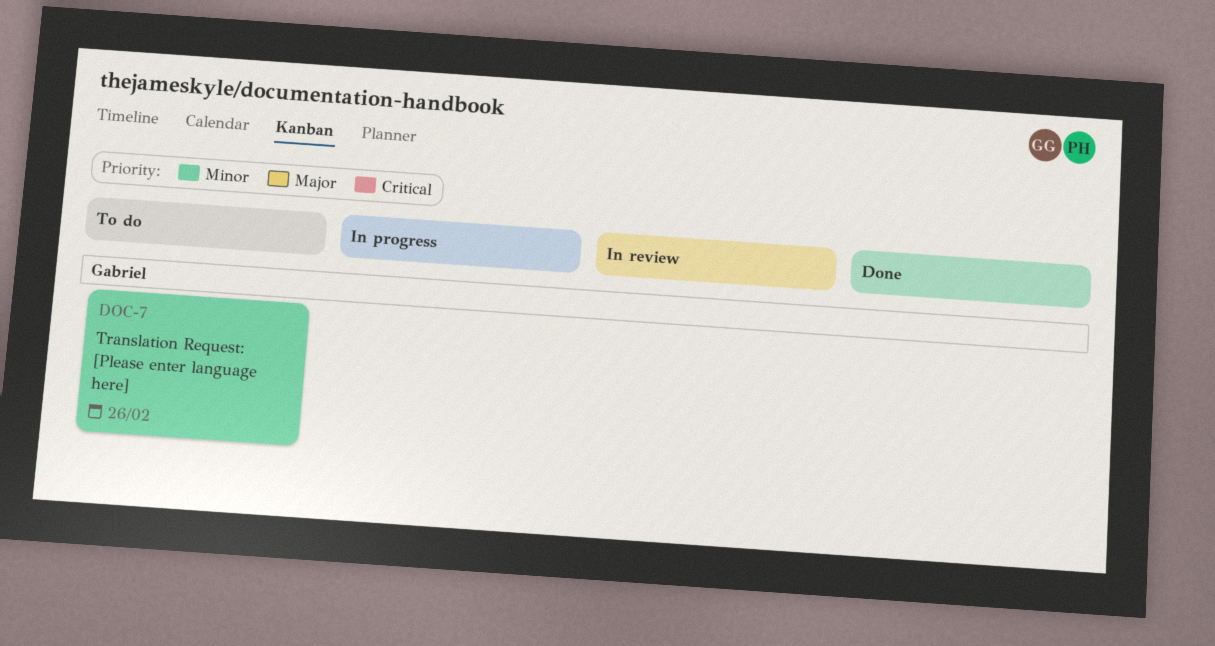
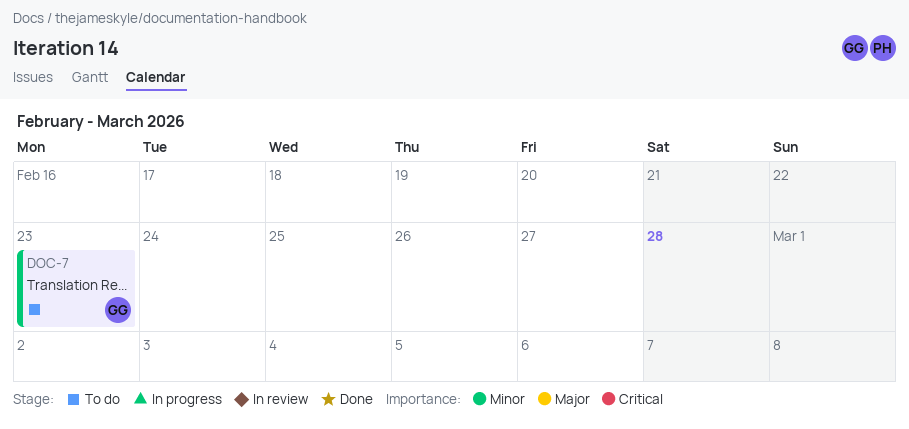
DOC-7, due: Feb 26 -> Feb 23

